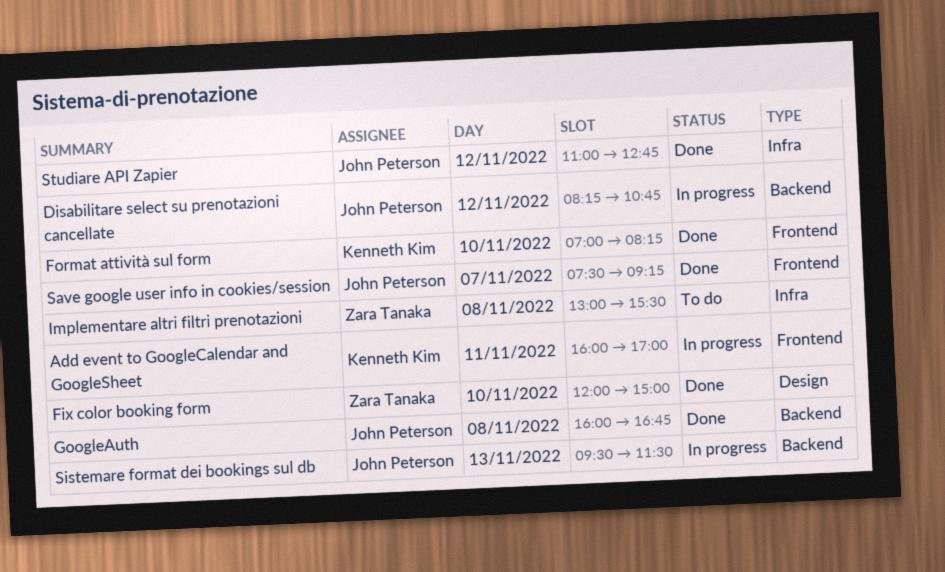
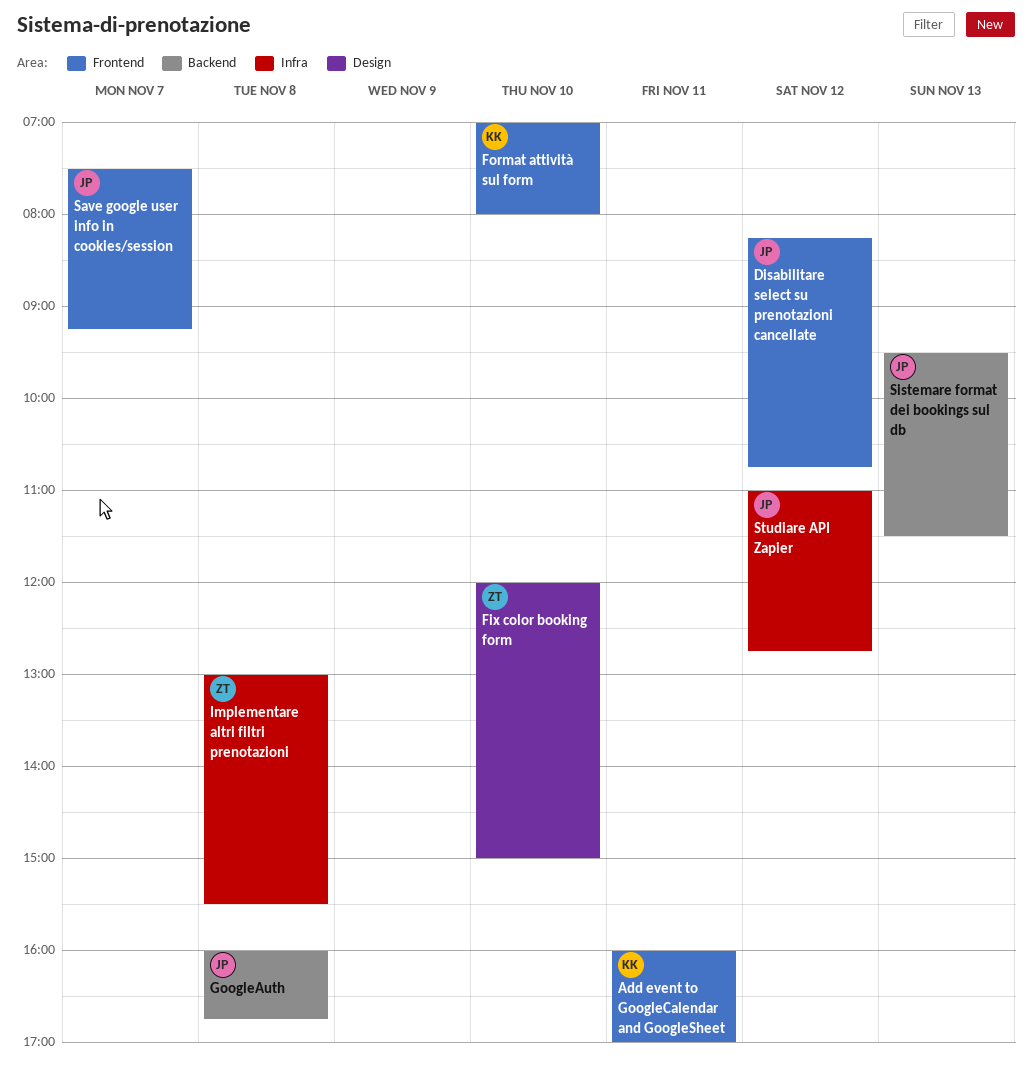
Disabilitare select su prenotazioni cancellate, label: Backend -> Frontend
Format attività sul form, ends: 08:15 -> 08:00

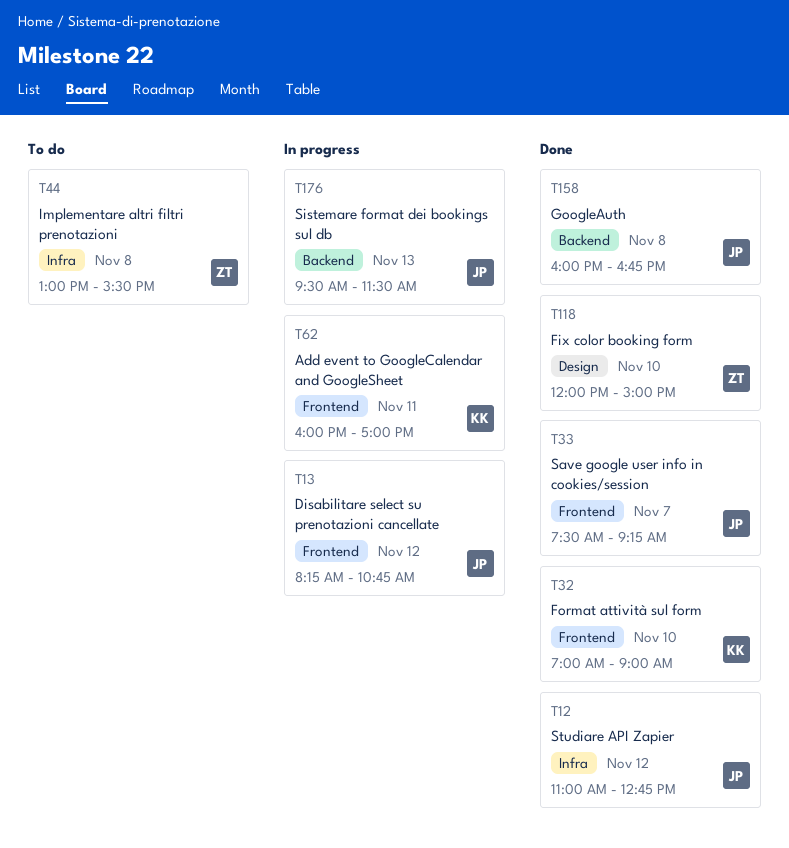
Format attività sul form, ends: 08:00 -> 09:00

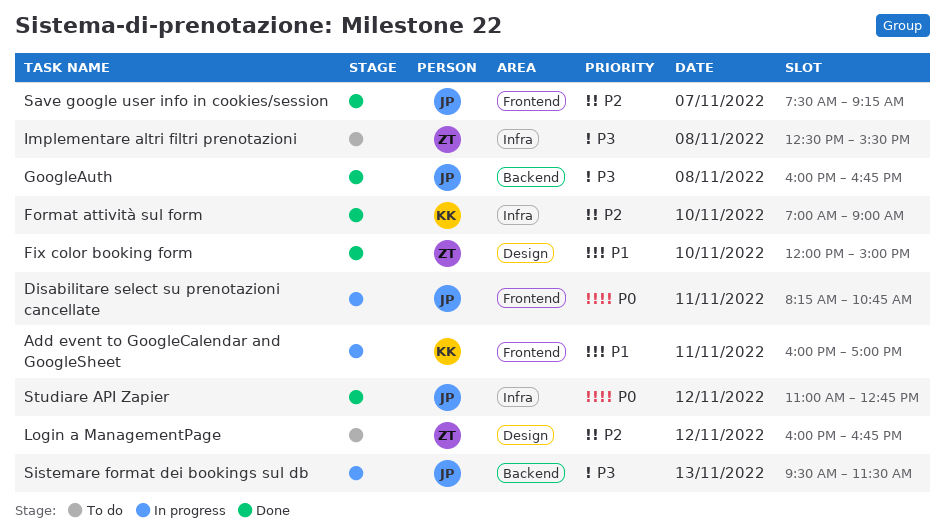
Disabilitare select su prenotazioni cancellate, day: Nov 12 -> Nov 11
Format attività sul form, label: Frontend -> Infra
Implementare altri filtri prenotazioni, begins: 13:00 -> 12:30
Login a ManagementPage: none -> present

